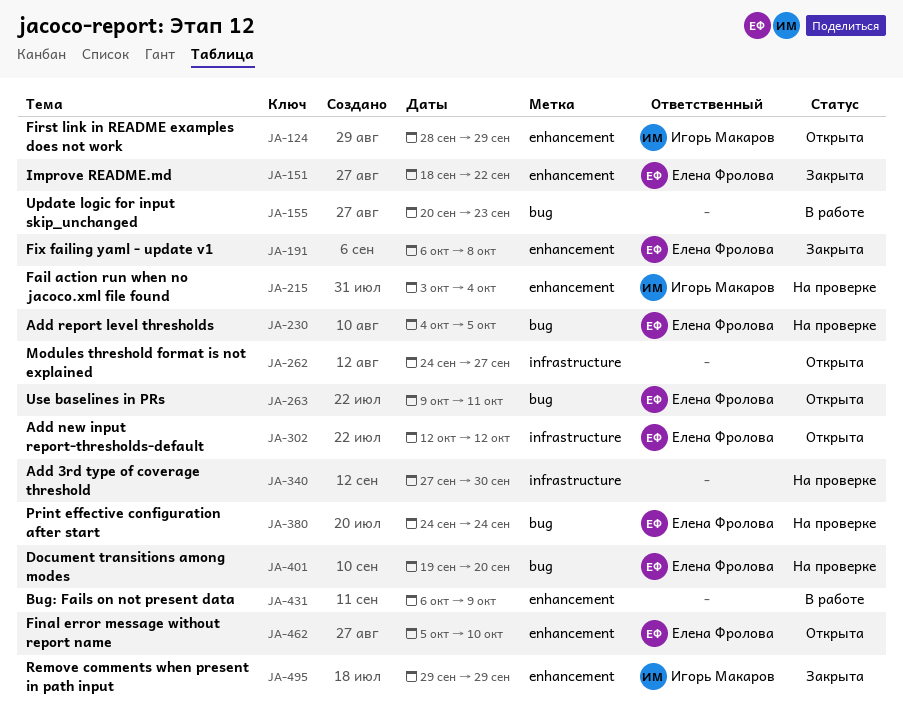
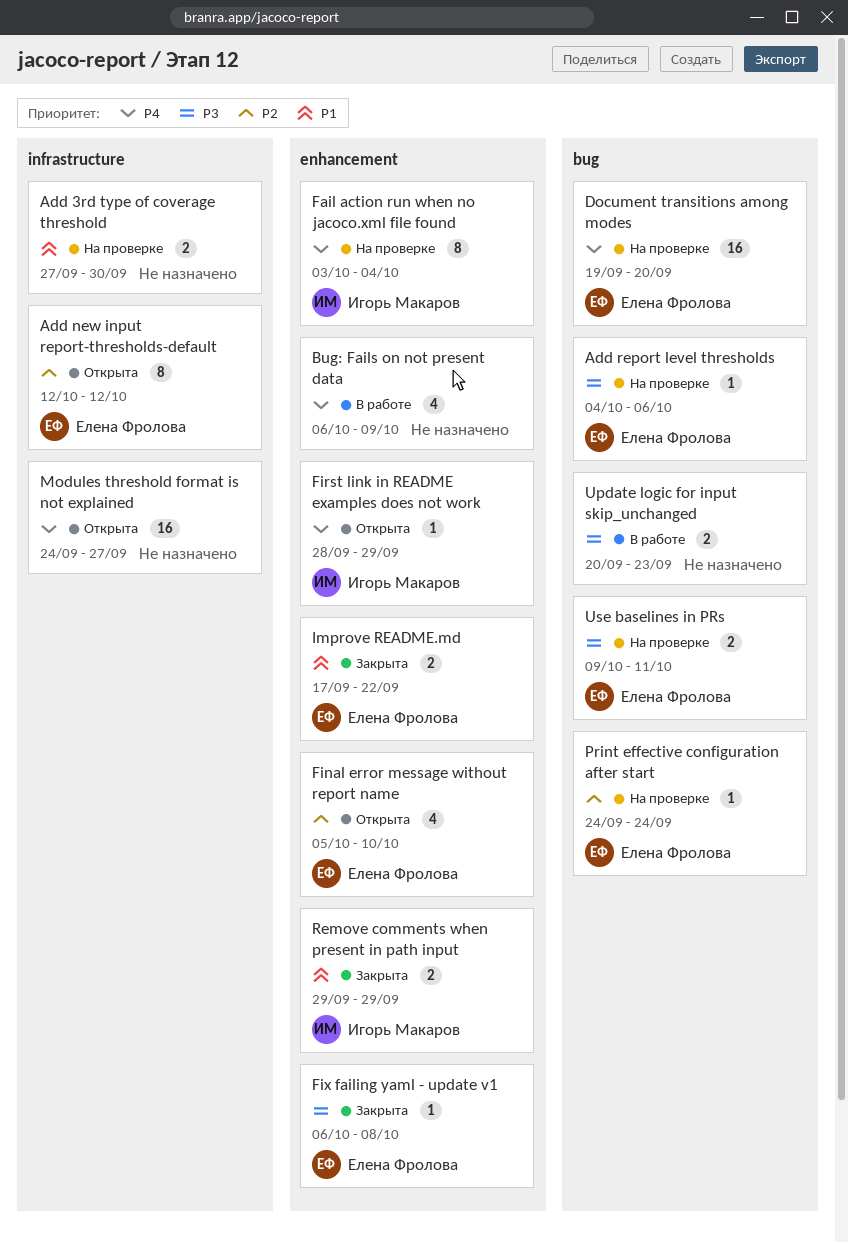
Add report level thresholds, due: Oct 5 -> Oct 6
Improve README.md, start: Sep 18 -> Sep 17
Use baselines in PRs, status: Открыта -> На проверке

